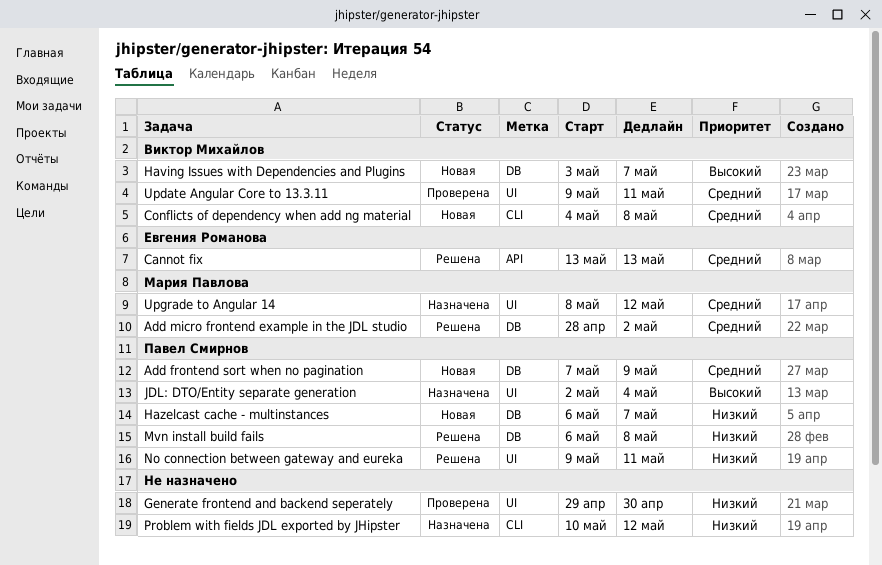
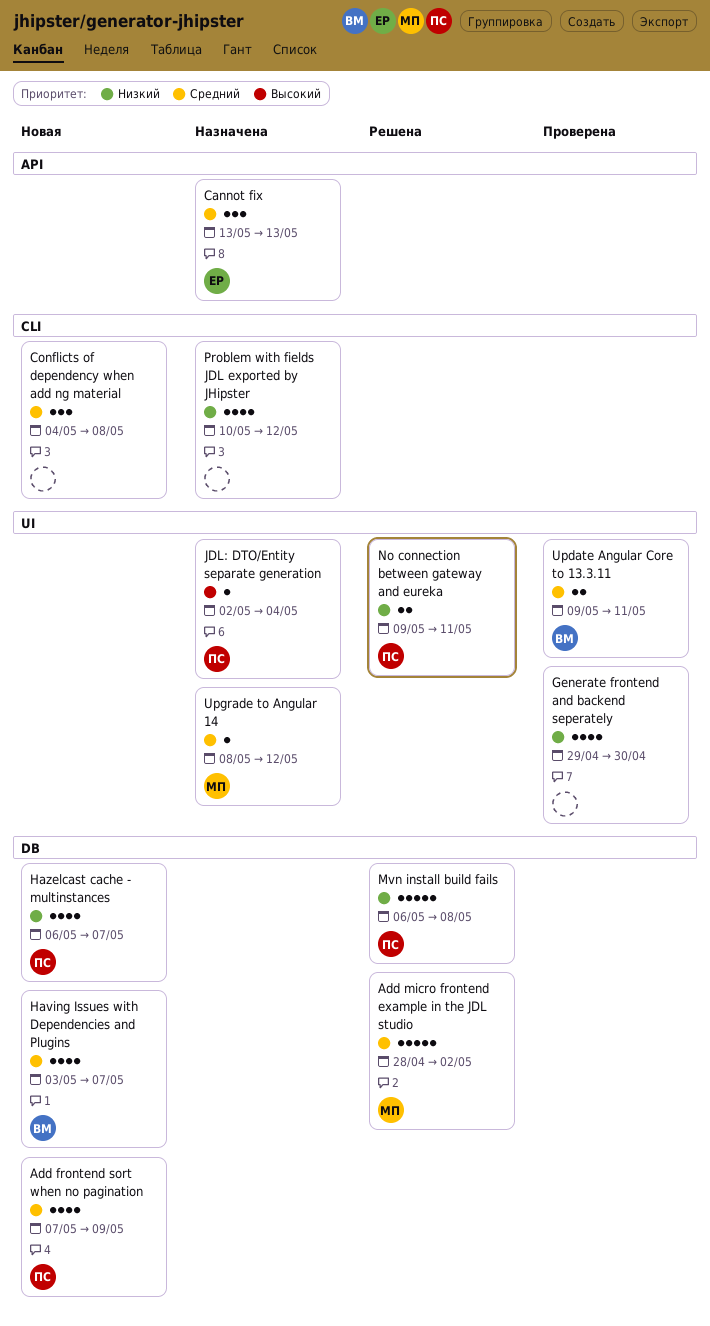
Cannot fix, status: Решена -> Назначена
Conflicts of dependency when add ng material, owner: Виктор Михайлов -> none
Having Issues with Dependencies and Plugins, priority: Высокий -> Средний

